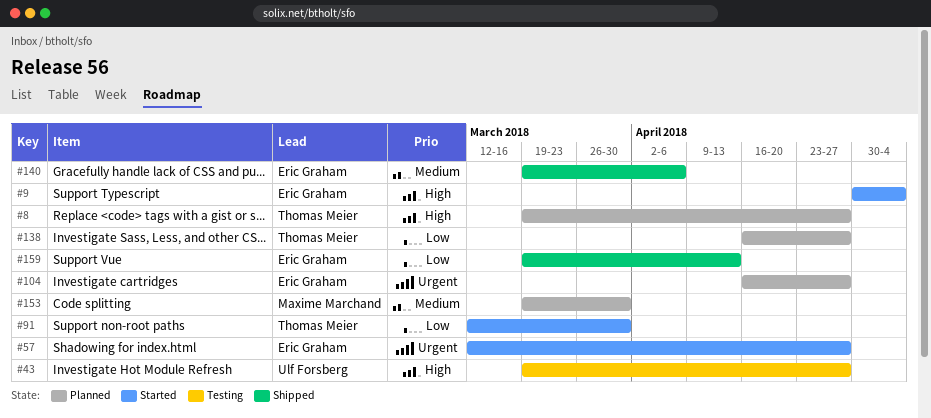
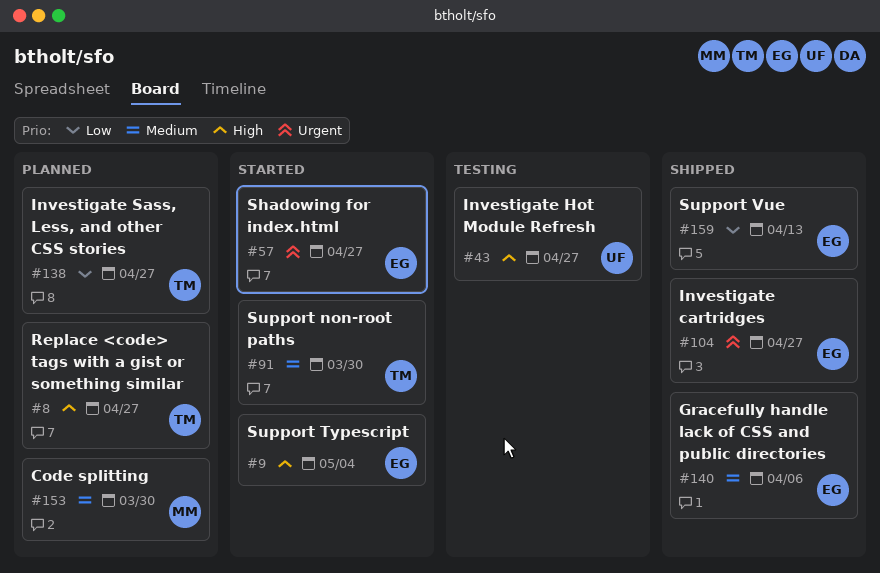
#91, priority: Low -> Medium
#104, status: Planned -> Shipped

